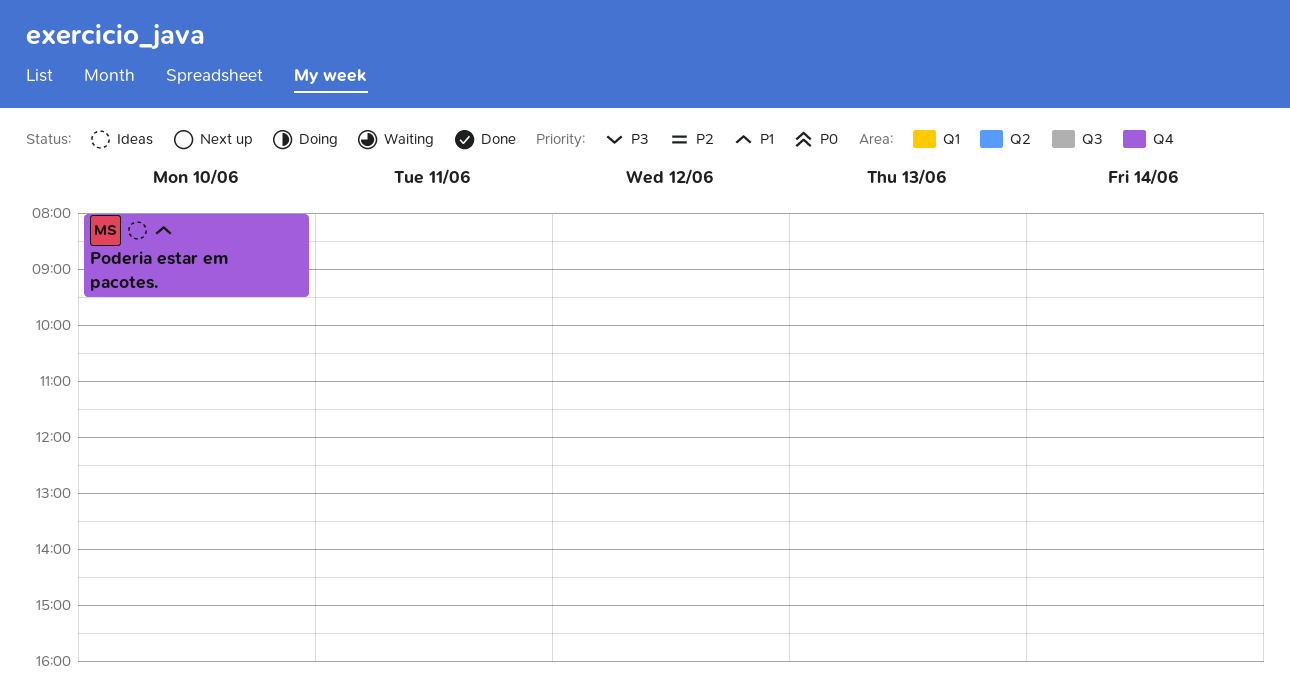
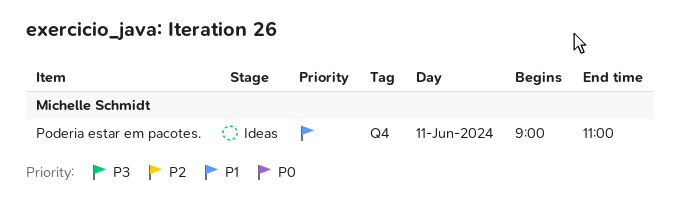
Poderia estar em pacotes., day: Jun 10 -> Jun 11
Poderia estar em pacotes., begins: 08:00 -> 09:00
Poderia estar em pacotes., ends: 09:30 -> 11:00

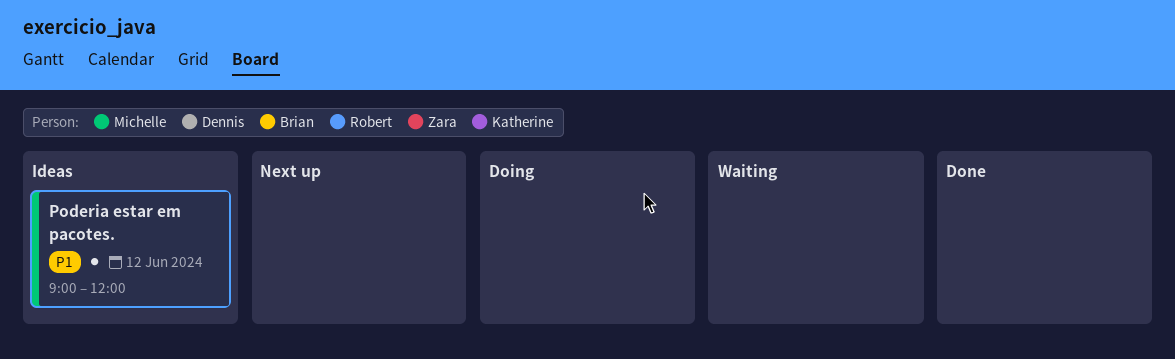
Poderia estar em pacotes., day: Jun 11 -> Jun 12
Poderia estar em pacotes., ends: 11:00 -> 12:00

